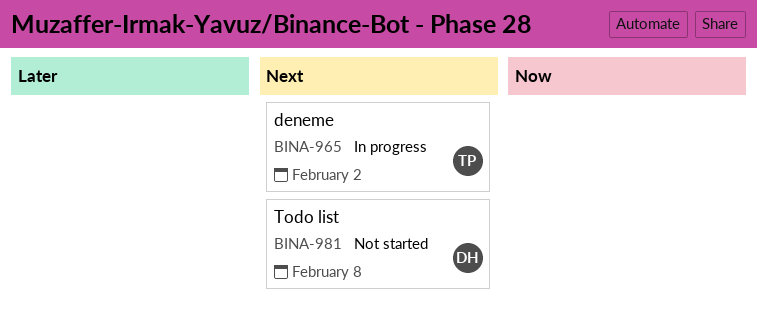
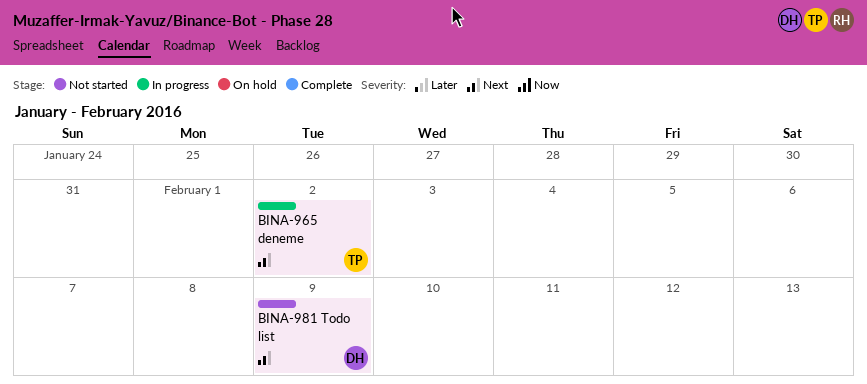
BINA-981, due: Feb 8 -> Feb 9

